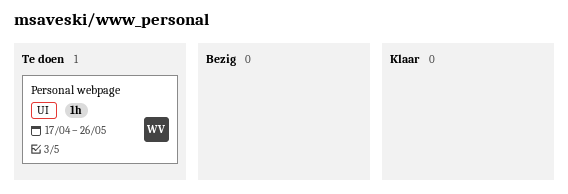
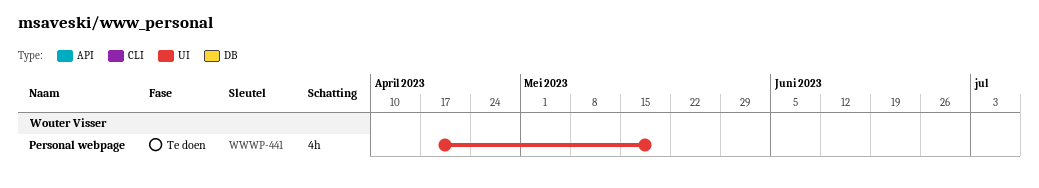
Personal webpage, estimate: 1h -> 4h
Personal webpage, due: May 26 -> May 19

